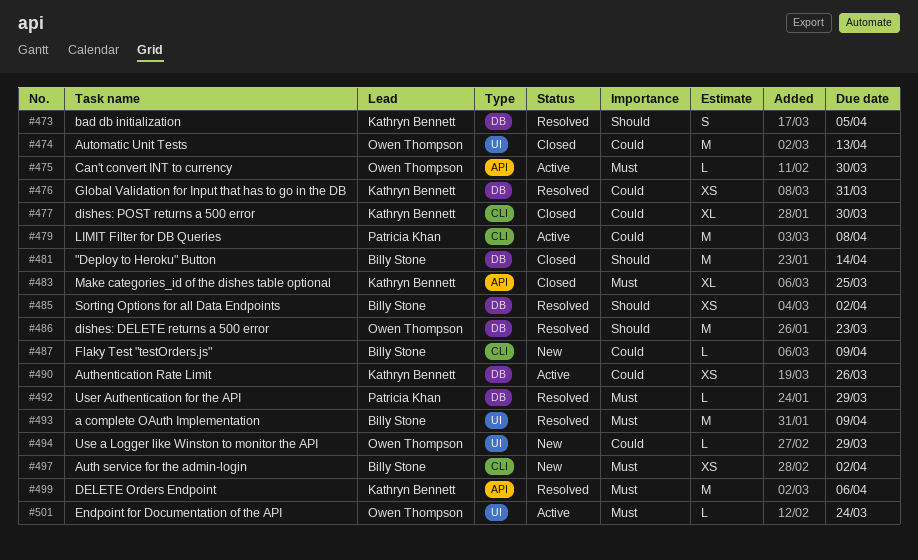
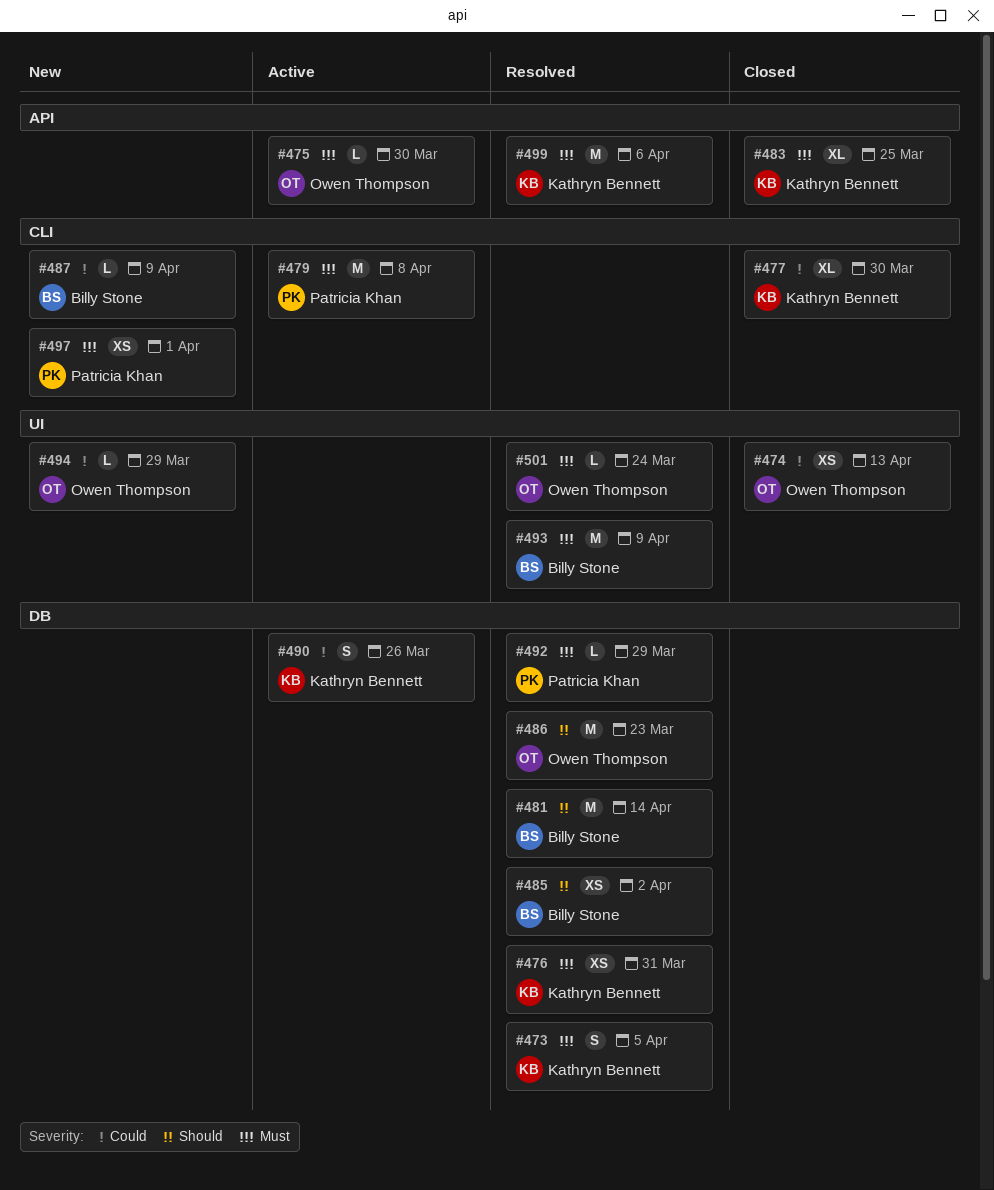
#473, priority: Should -> Must
#474, estimate: M -> XS
#476, priority: Could -> Must
#479, priority: Could -> Must
#481, status: Closed -> Resolved
#490, estimate: XS -> S
#497, owner: Billy Stone -> Patricia Khan
#497, due: Apr 2 -> Apr 1
#501, status: Active -> Resolved

